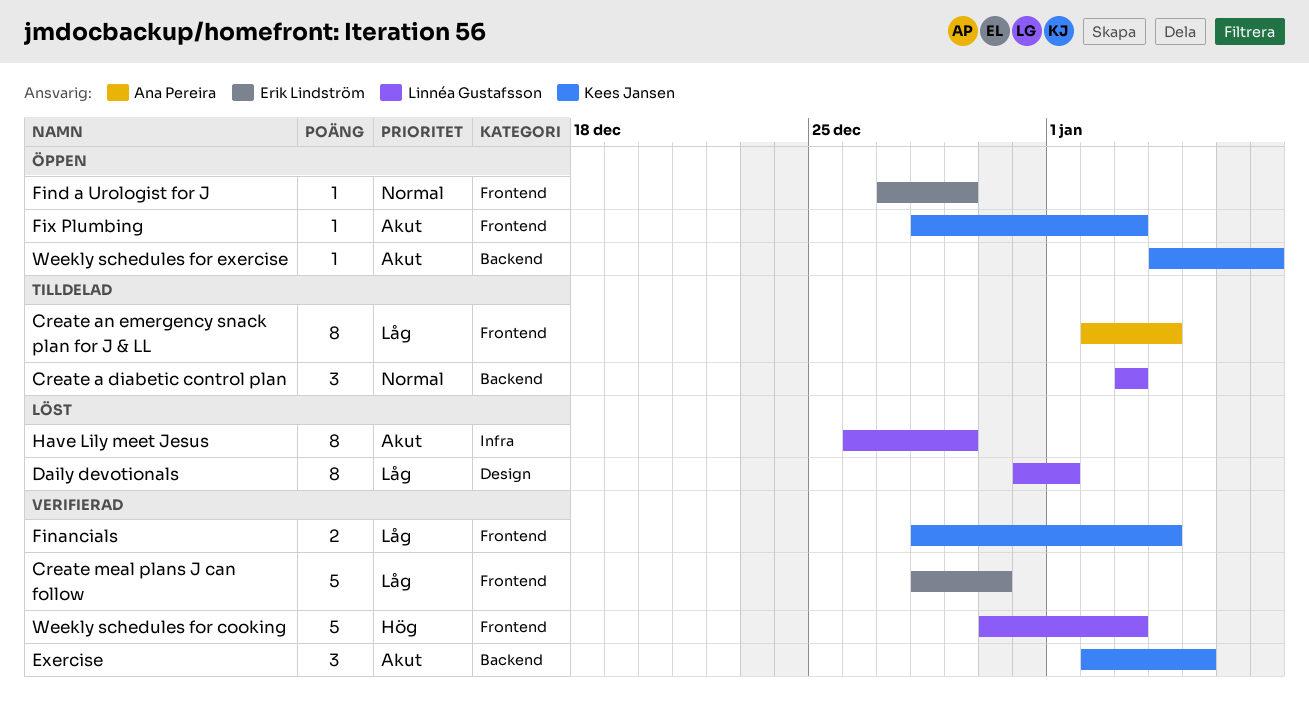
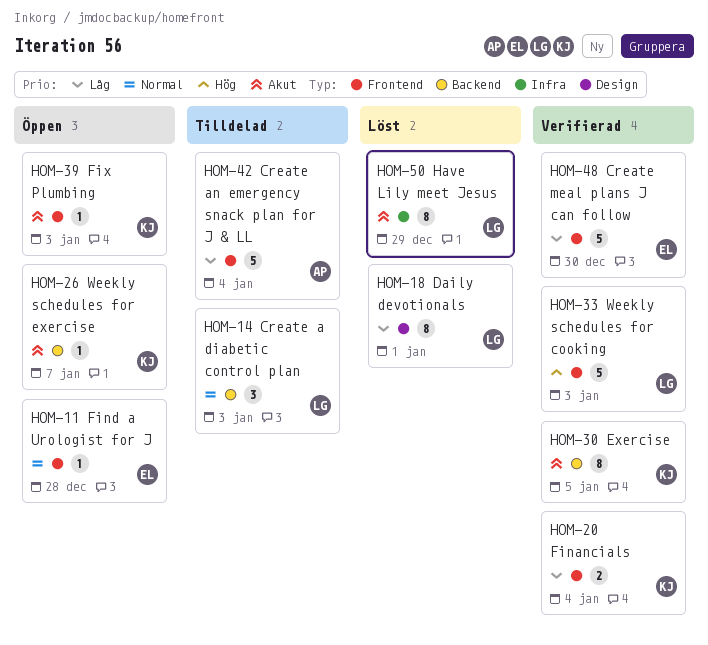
Create an emergency snack plan for J & LL, estimate: 8 -> 5
Exercise, estimate: 3 -> 8
Find a Urologist for J, due: Dec 29 -> Dec 28

